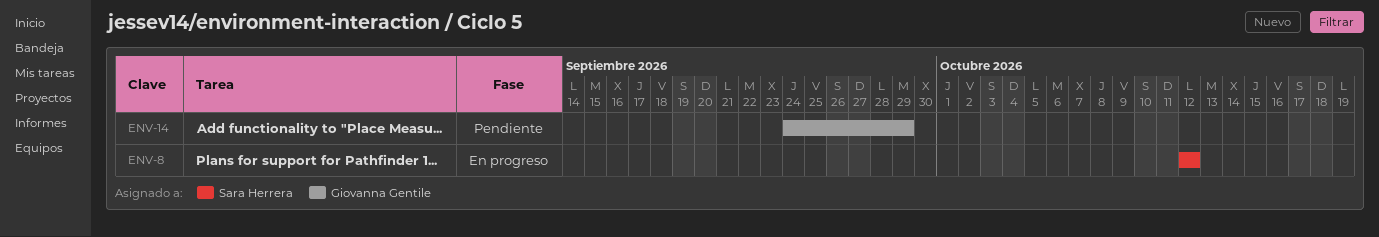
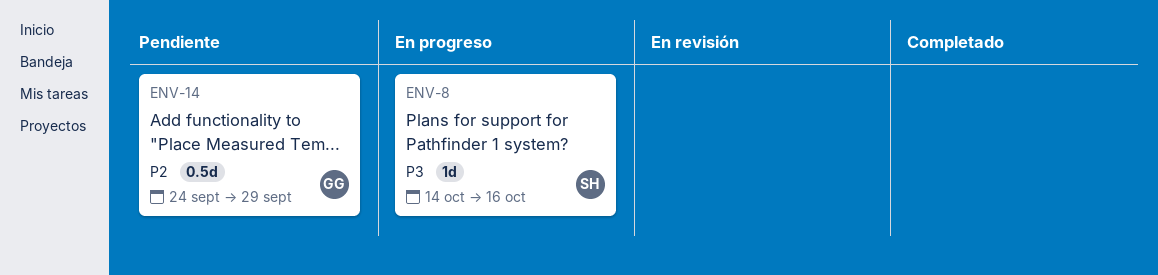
ENV-8, start: Oct 12 -> Oct 14
ENV-8, due: Oct 12 -> Oct 16

